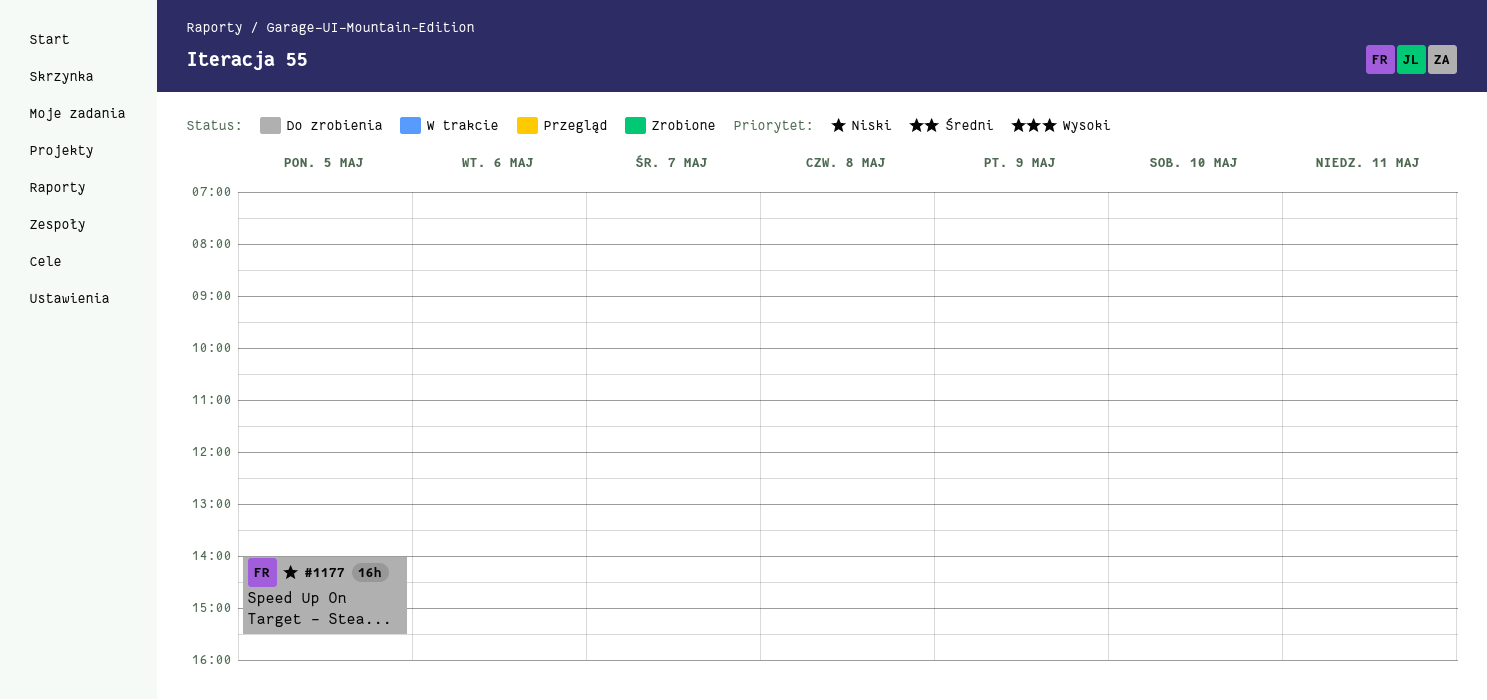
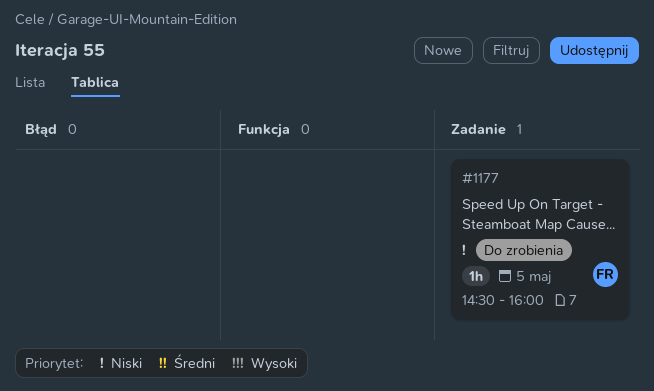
#1177, estimate: 16h -> 1h
#1177, begins: 14:00 -> 14:30
#1177, ends: 15:30 -> 16:00

